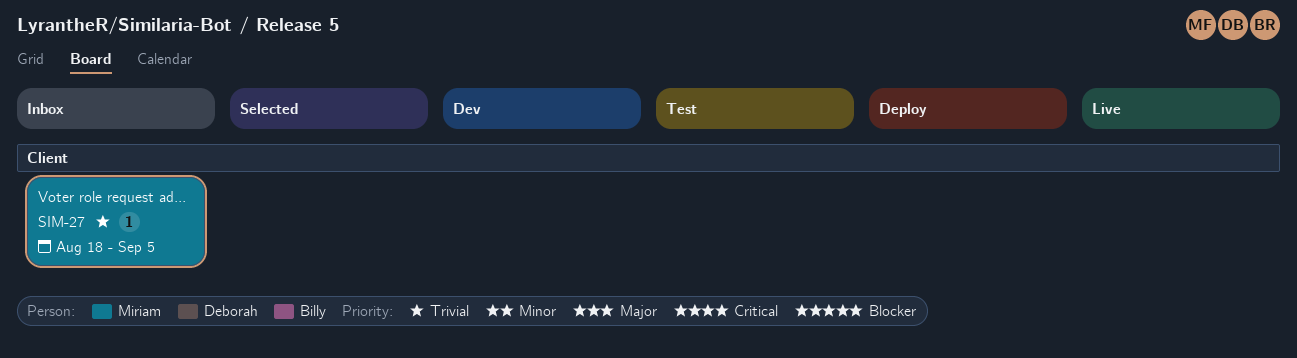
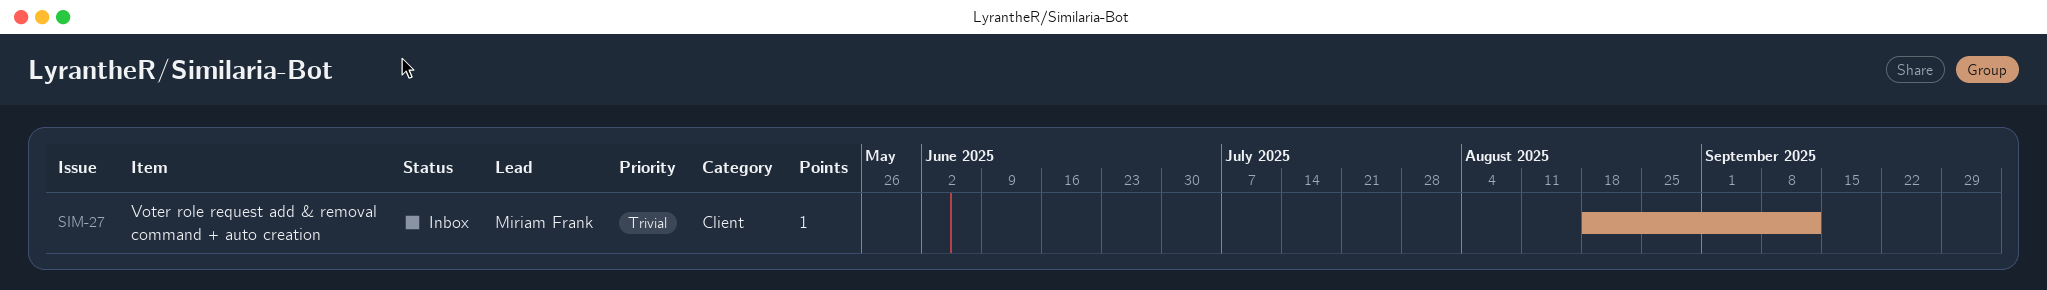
SIM-27, due: Sep 5 -> Sep 12

